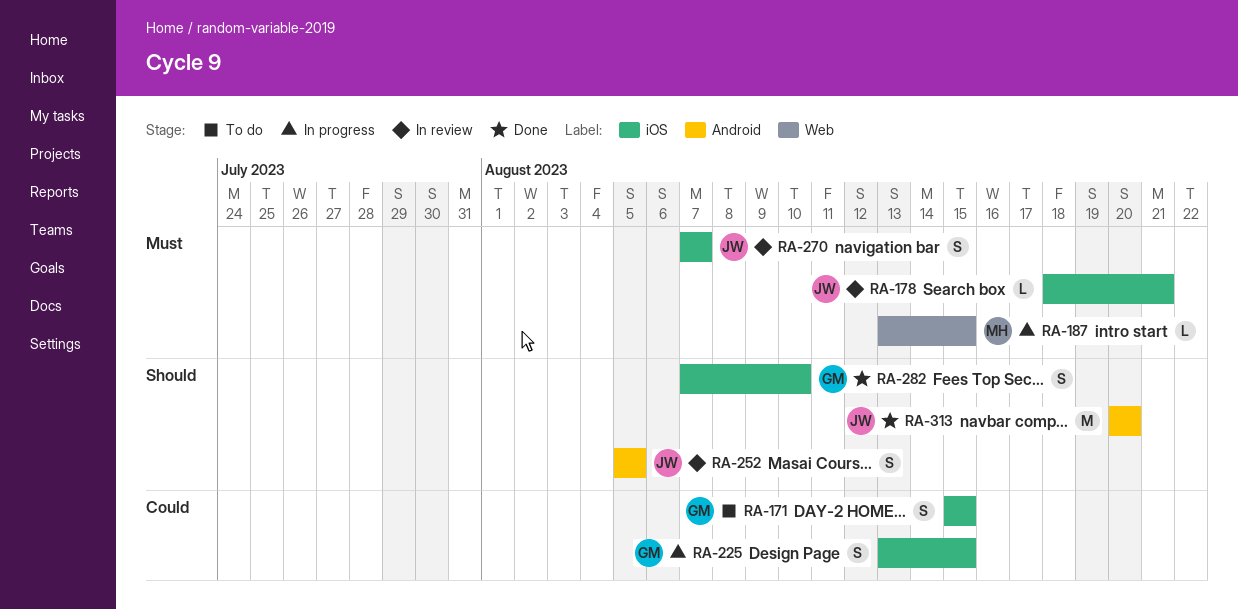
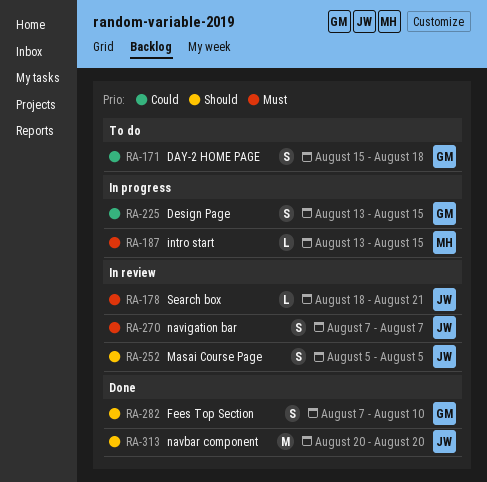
RA-171, due: Aug 15 -> Aug 18

